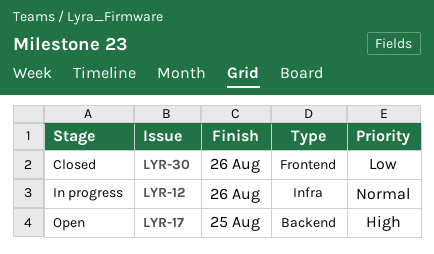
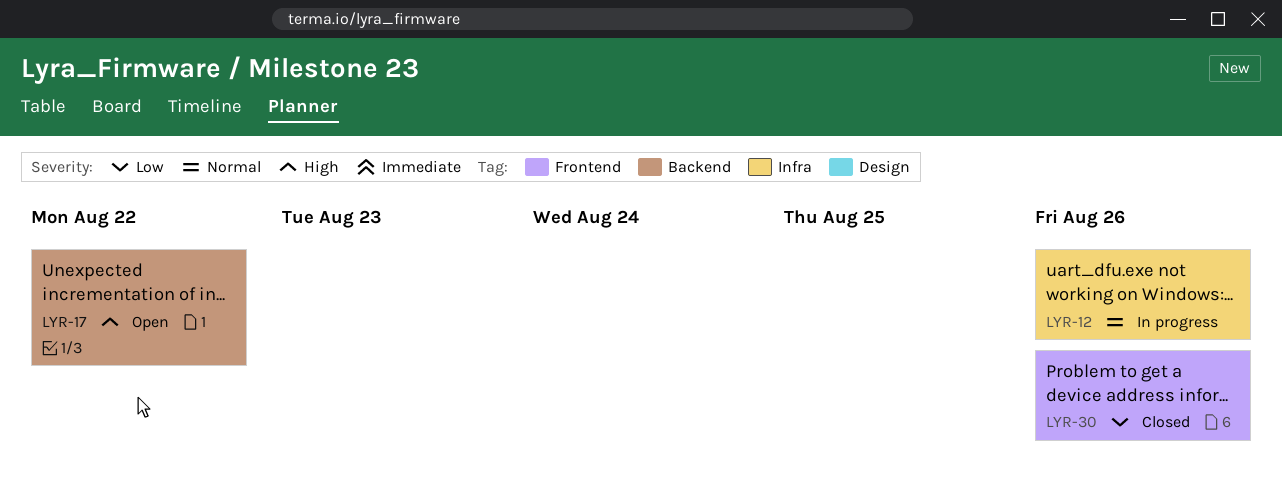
LYR-17, due: Aug 25 -> Aug 22

